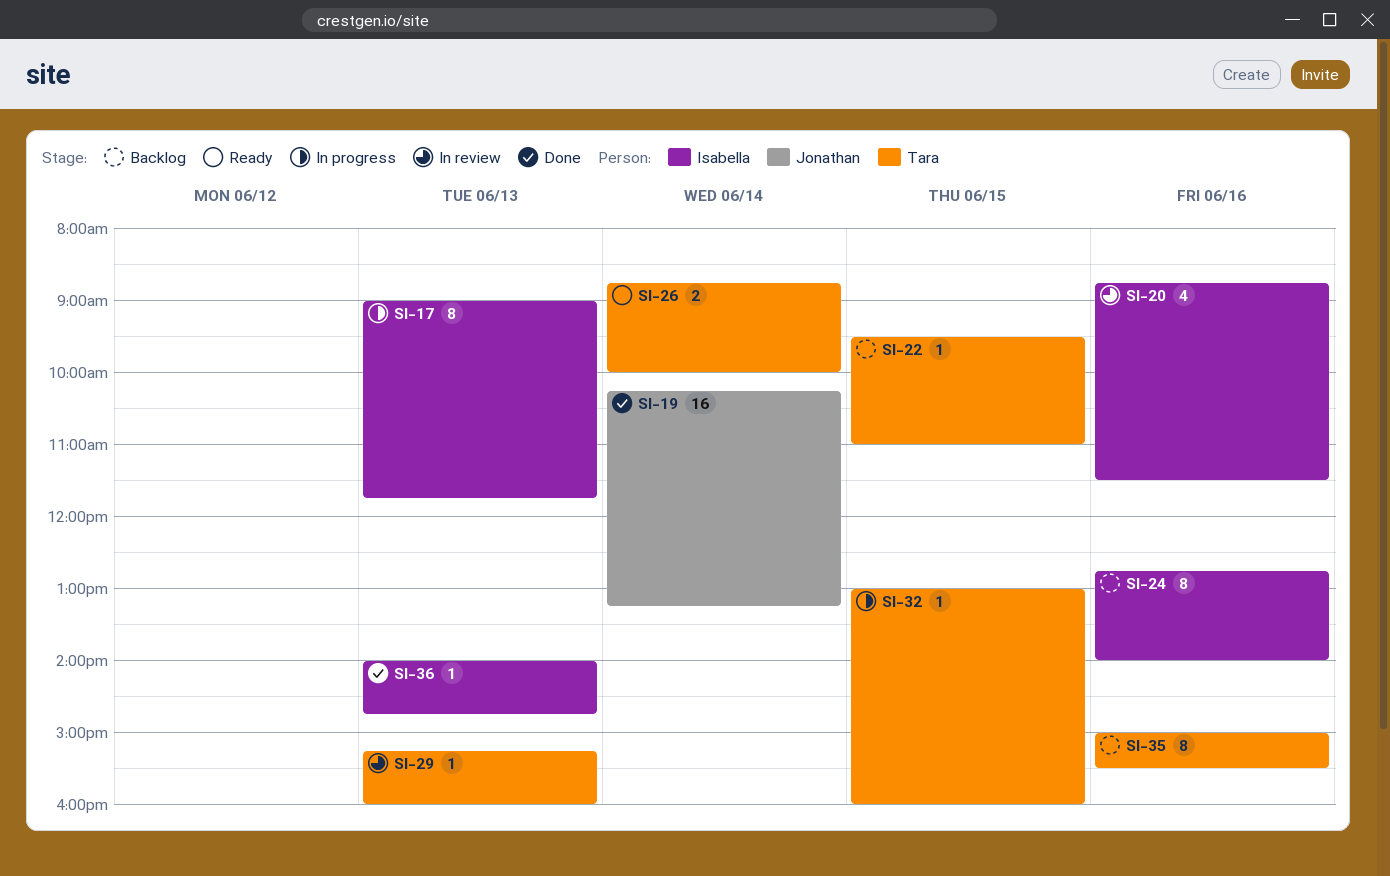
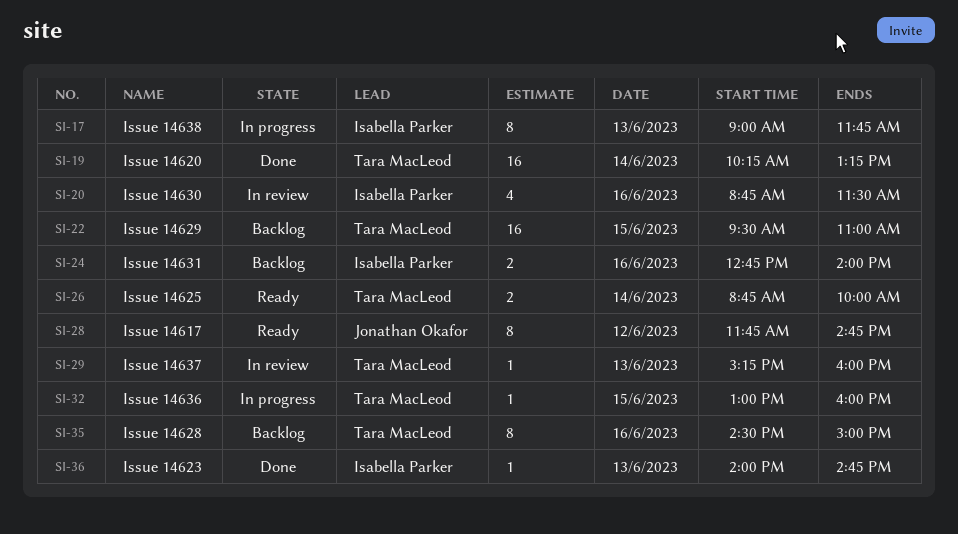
SI-19, owner: Jonathan Okafor -> Tara MacLeod
SI-22, estimate: 1 -> 16
SI-24, estimate: 8 -> 2
SI-28: none -> present
SI-35, begins: 15:00 -> 14:30
SI-35, ends: 15:30 -> 15:00

